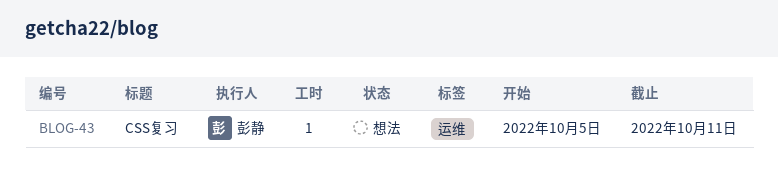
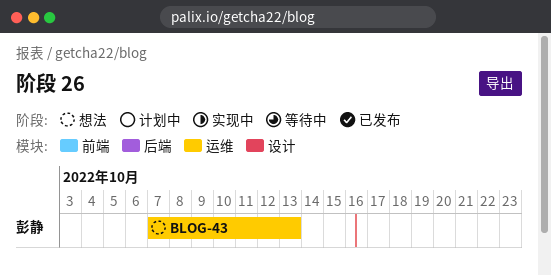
BLOG-43, start: Oct 5 -> Oct 7
BLOG-43, due: Oct 11 -> Oct 13

